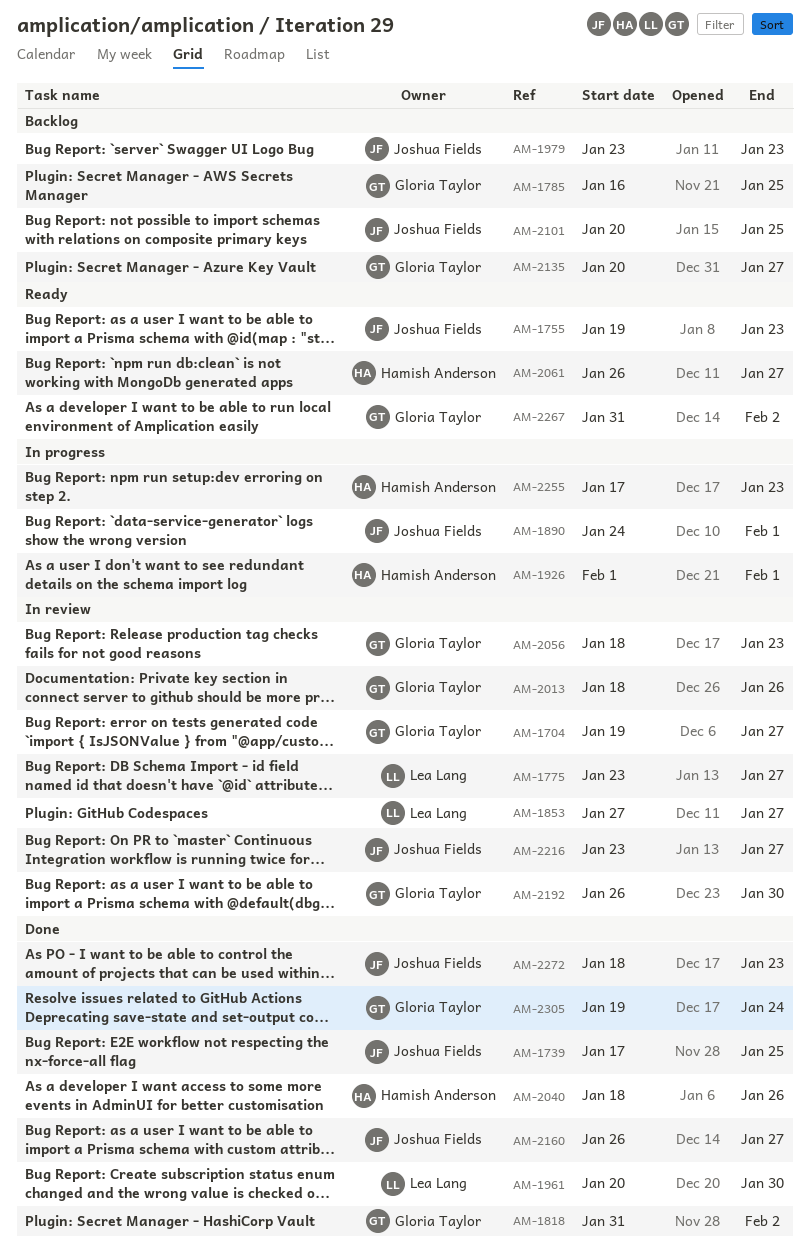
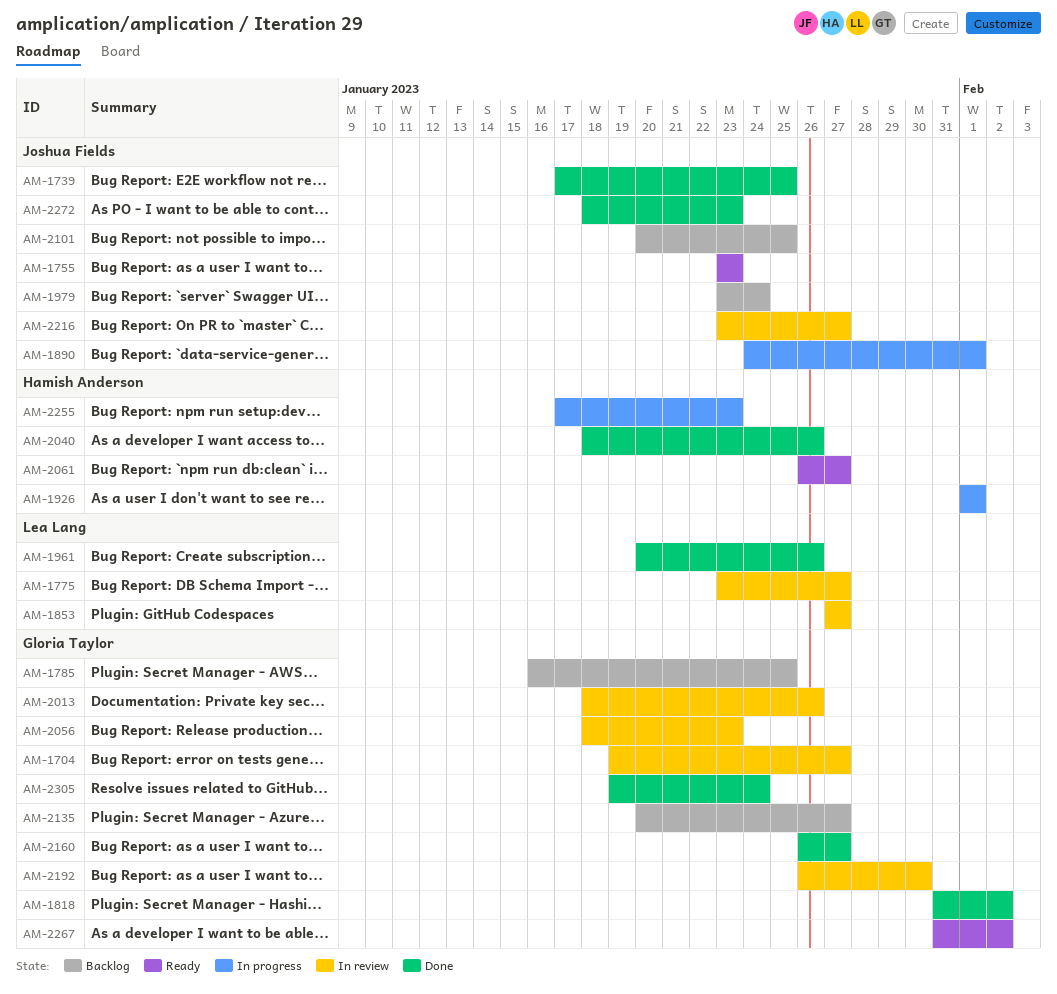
AM-1755, start: Jan 19 -> Jan 23
AM-1961, due: Jan 30 -> Jan 26
AM-1979, due: Jan 23 -> Jan 24
AM-2160, owner: Joshua Fields -> Gloria Taylor

